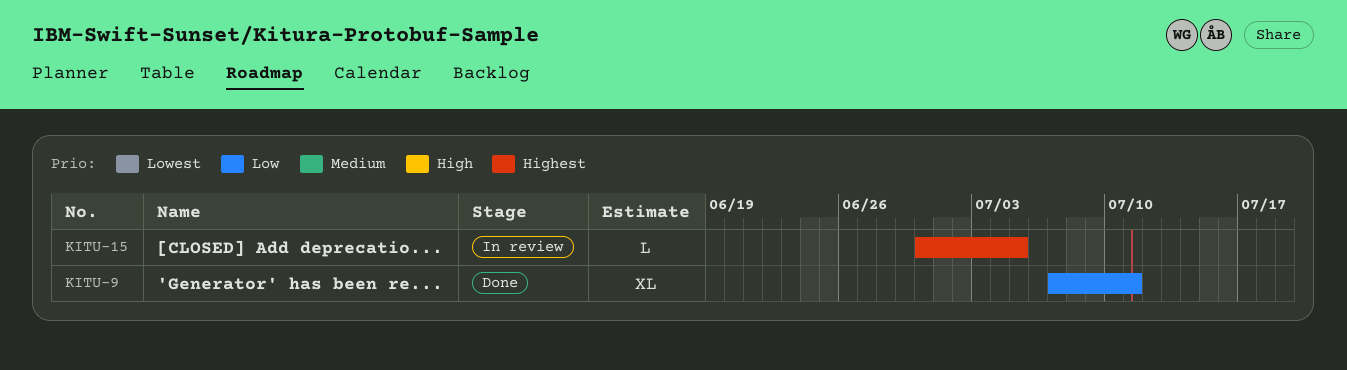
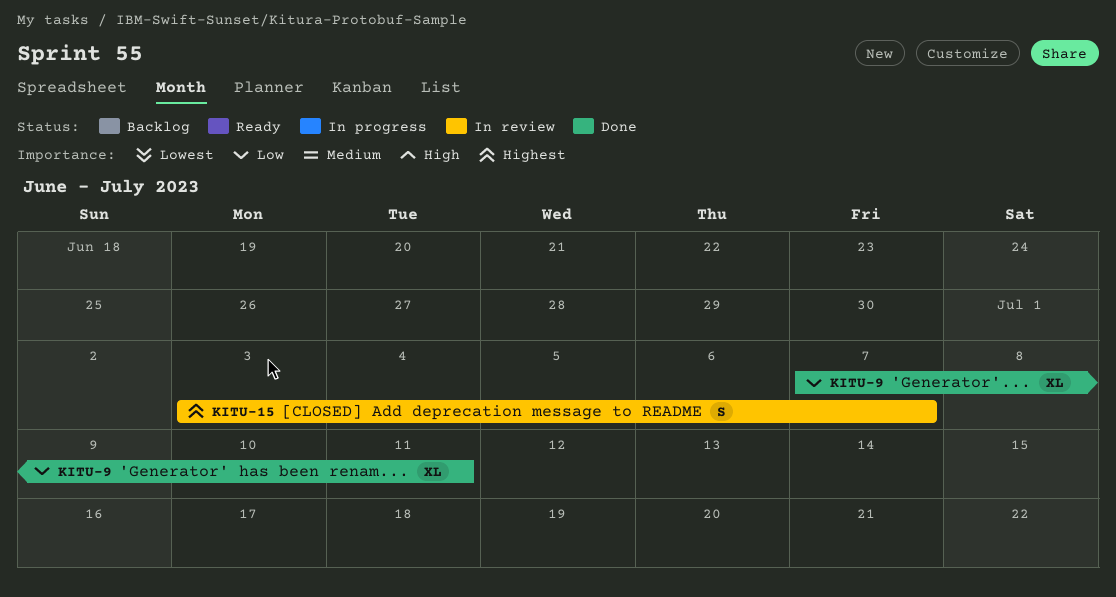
KITU-15, estimate: L -> S
KITU-15, start: Jun 30 -> Jul 3
KITU-15, due: Jul 5 -> Jul 7

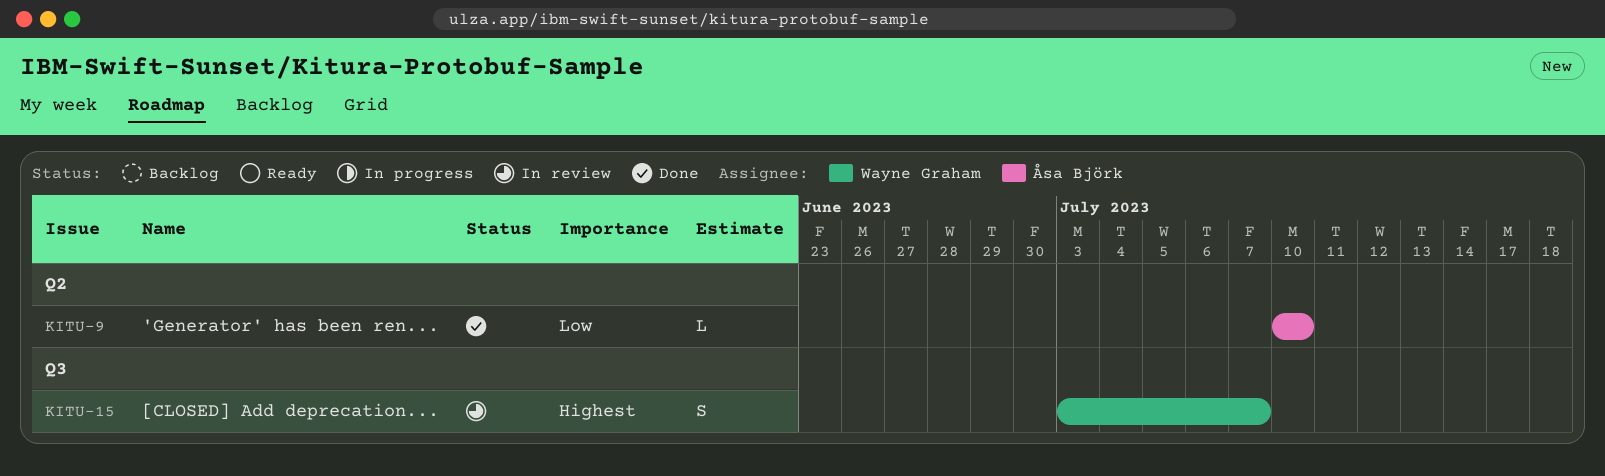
KITU-9, estimate: XL -> L
KITU-9, start: Jul 7 -> Jul 10
KITU-9, due: Jul 11 -> Jul 10

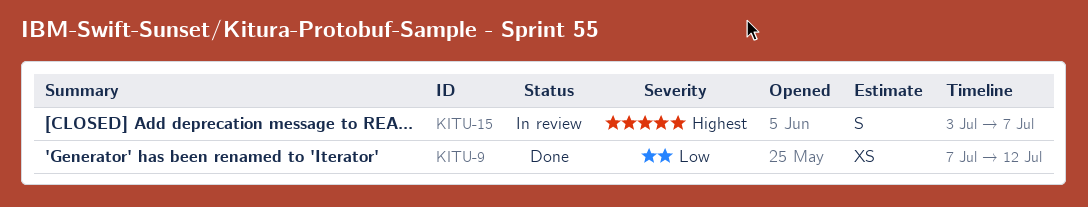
KITU-9, estimate: L -> XS
KITU-9, start: Jul 10 -> Jul 7
KITU-9, due: Jul 10 -> Jul 12

